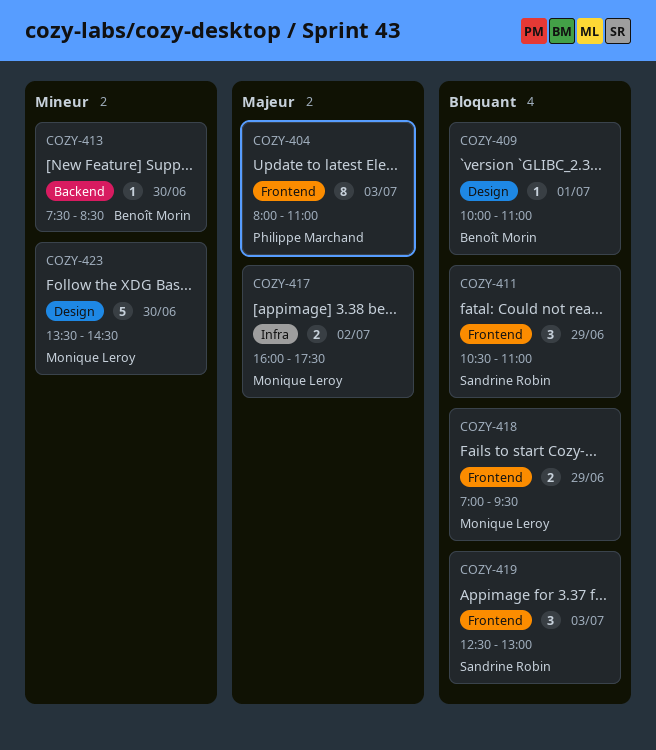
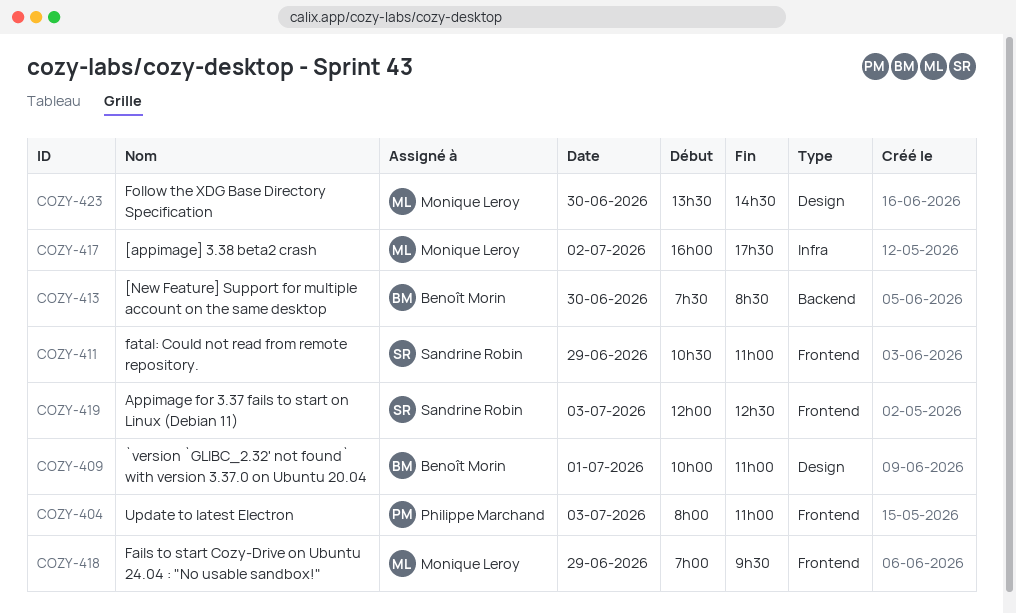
COZY-419, begins: 12:30 -> 12:00
COZY-419, ends: 13:00 -> 12:30

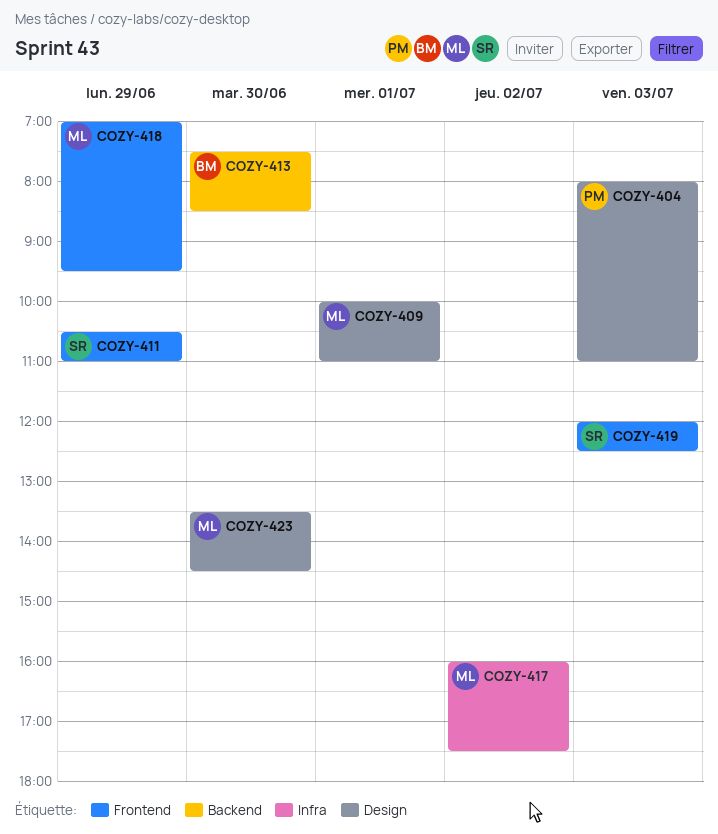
COZY-404, label: Frontend -> Design
COZY-409, owner: Benoît Morin -> Monique Leroy

